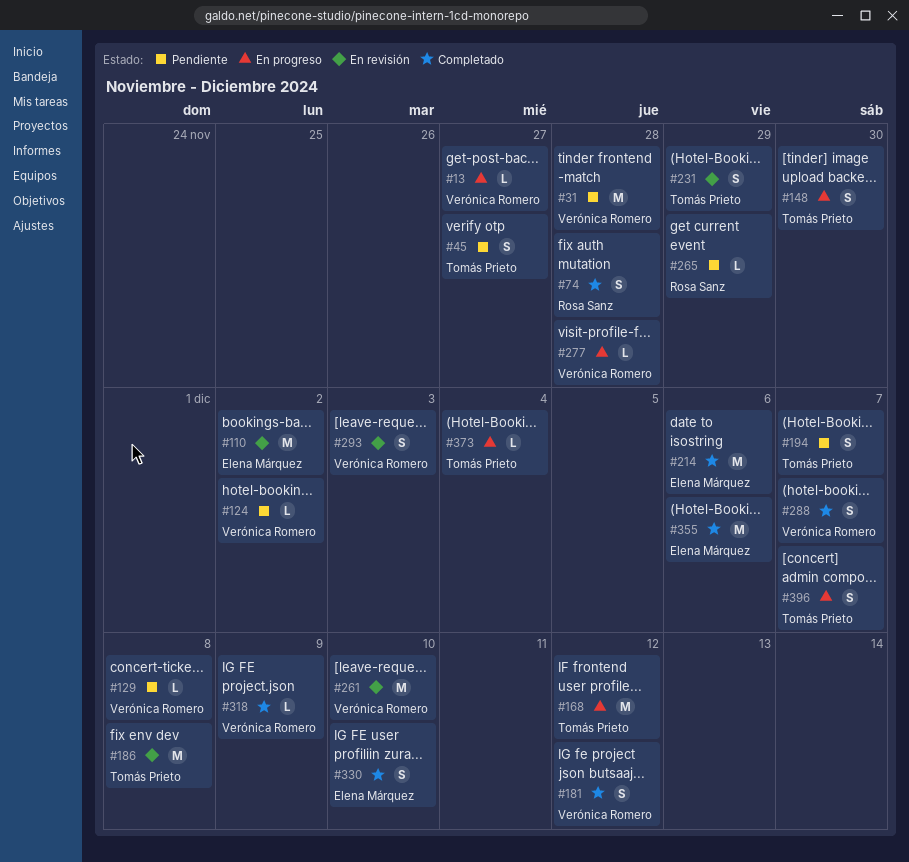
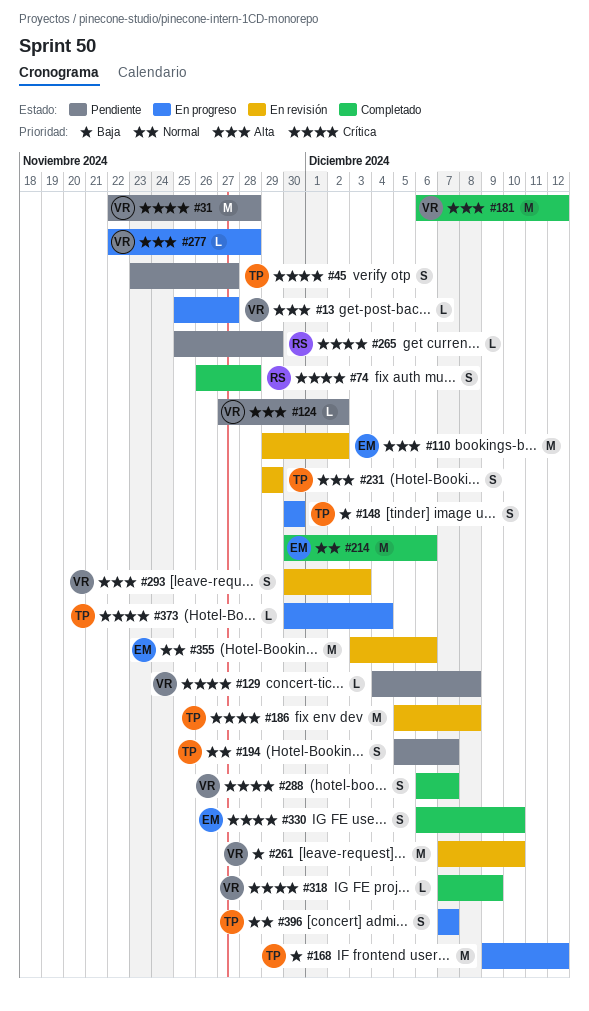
#181, estimate: S -> M
#355, status: Completado -> En revisión

